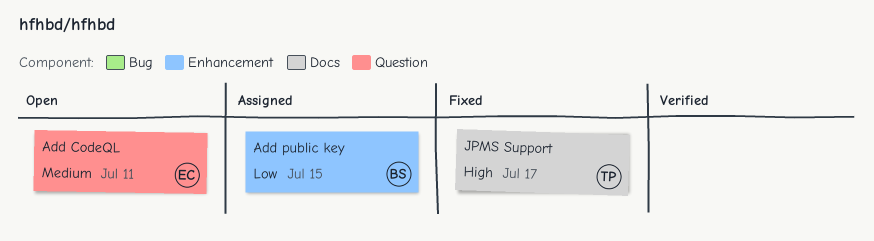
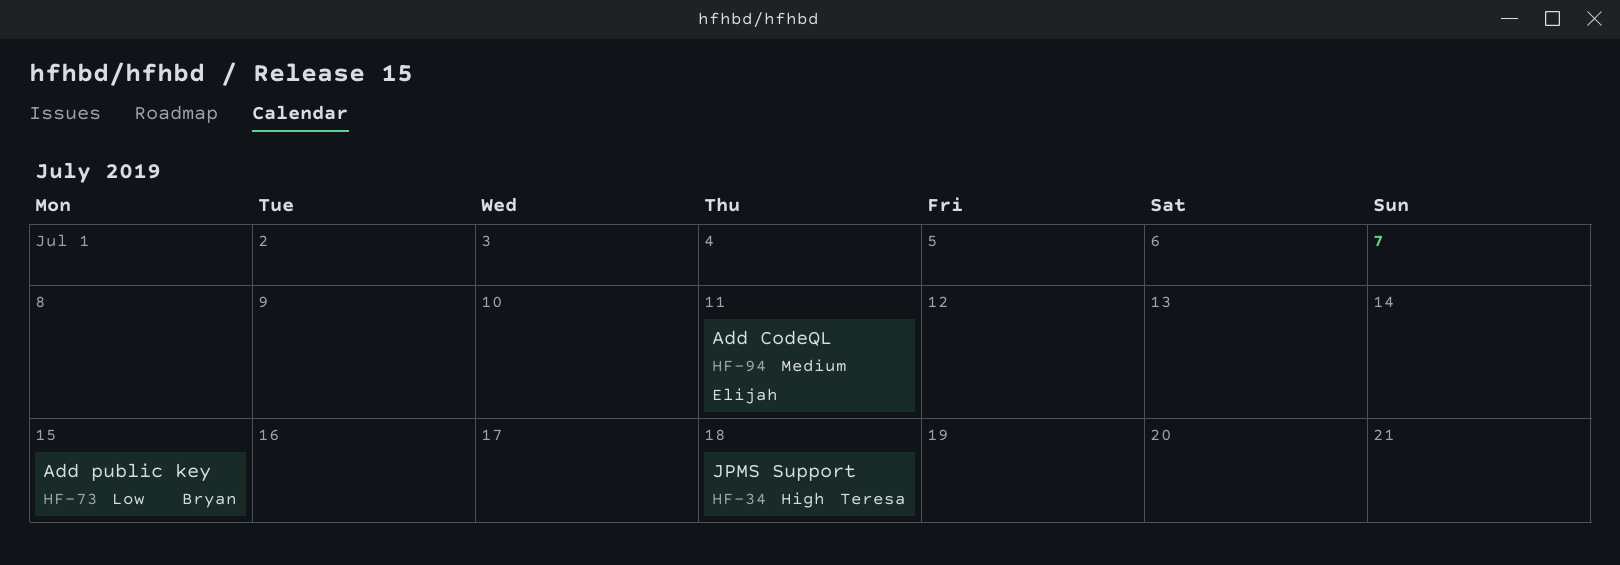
JPMS Support, due: Jul 17 -> Jul 18

